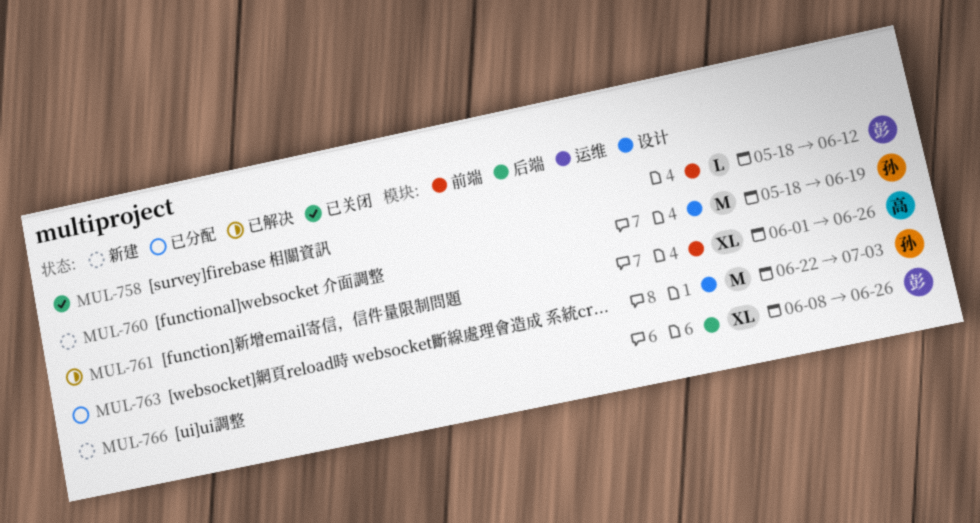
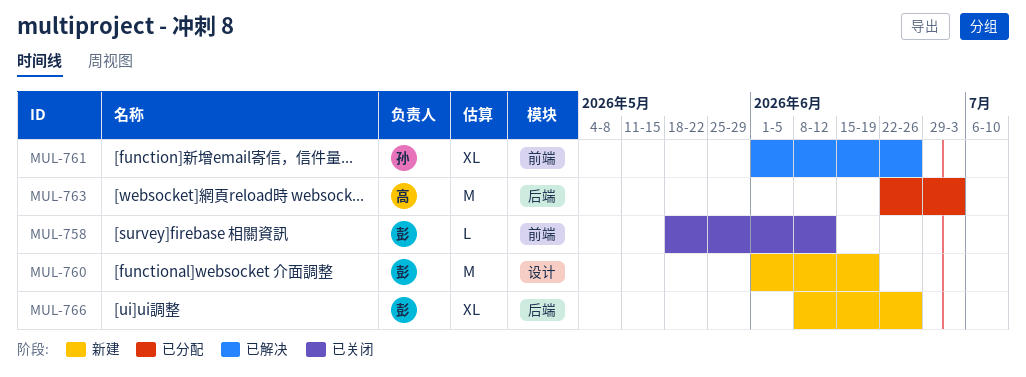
MUL-760, owner: 孙 -> 彭
MUL-760, start: May 18 -> Jun 1
MUL-761, owner: 高 -> 孙
MUL-763, owner: 孙 -> 高
MUL-763, label: 设计 -> 后端

